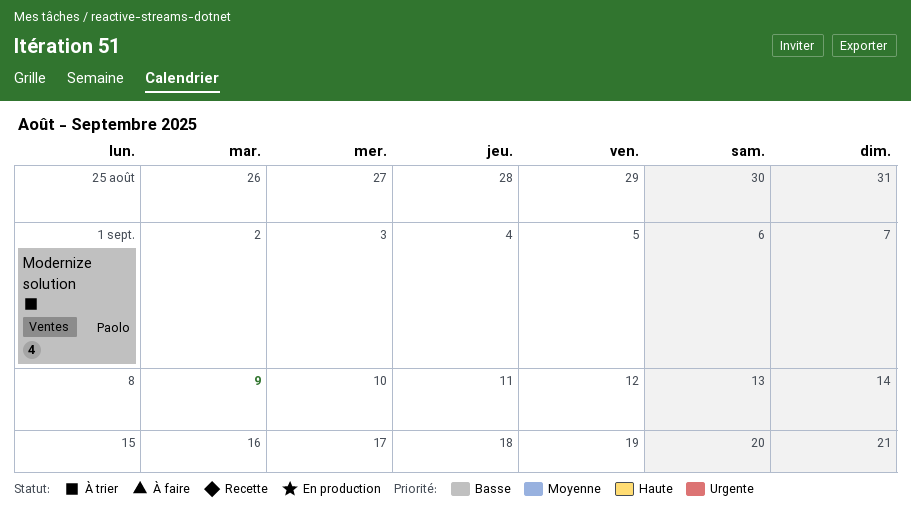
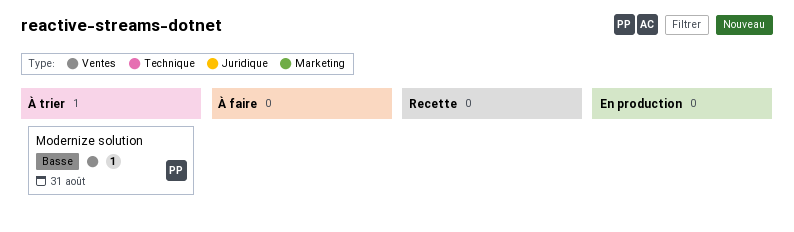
Modernize solution, estimate: 4 -> 1
Modernize solution, due: Sep 1 -> Aug 31

